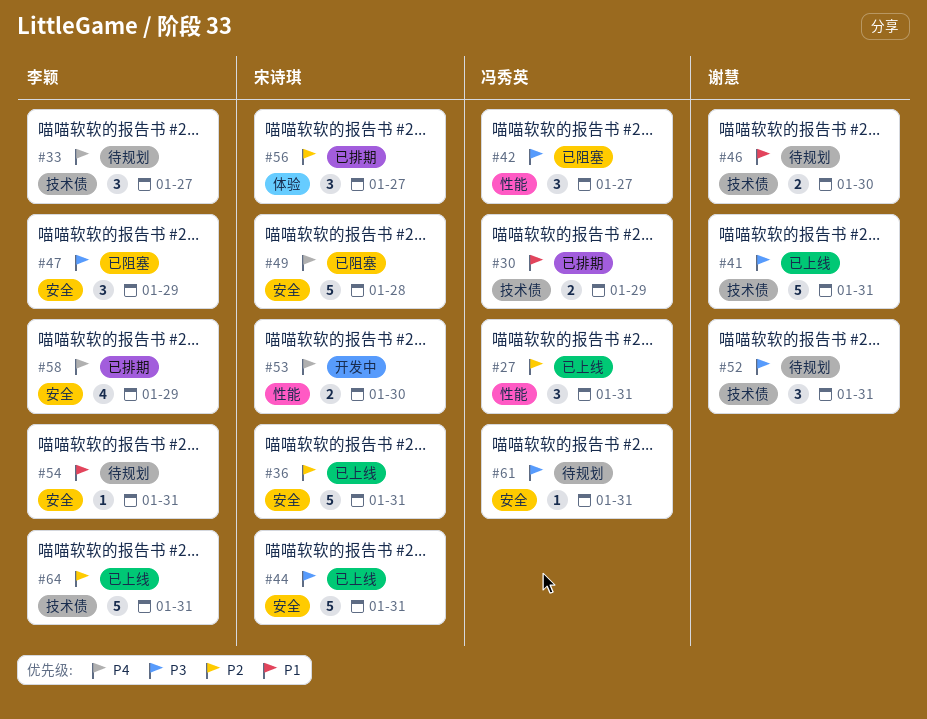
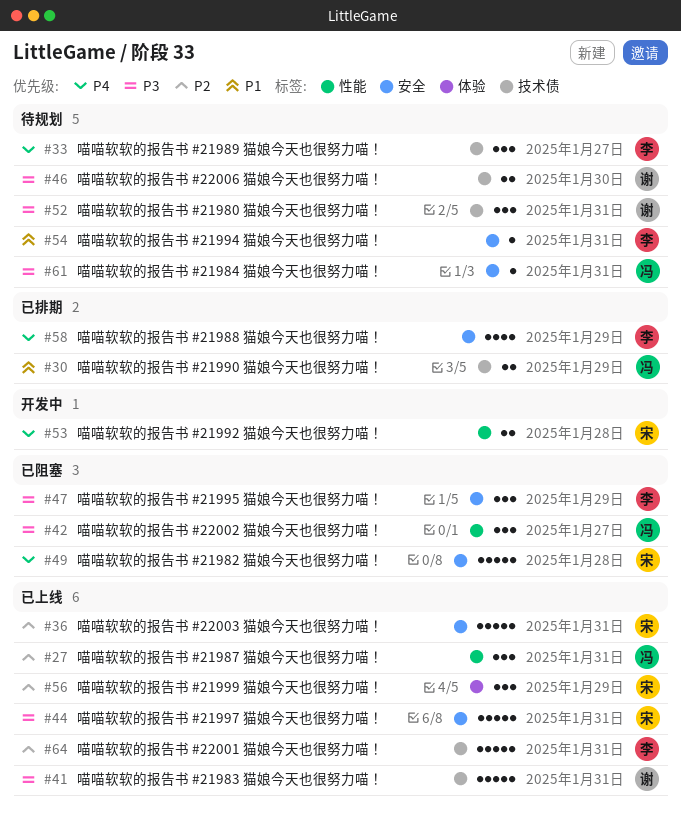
#46, priority: P1 -> P3
#53, due: Jan 30 -> Jan 28
#56, status: 已排期 -> 已上线
#56, due: Jan 27 -> Jan 29

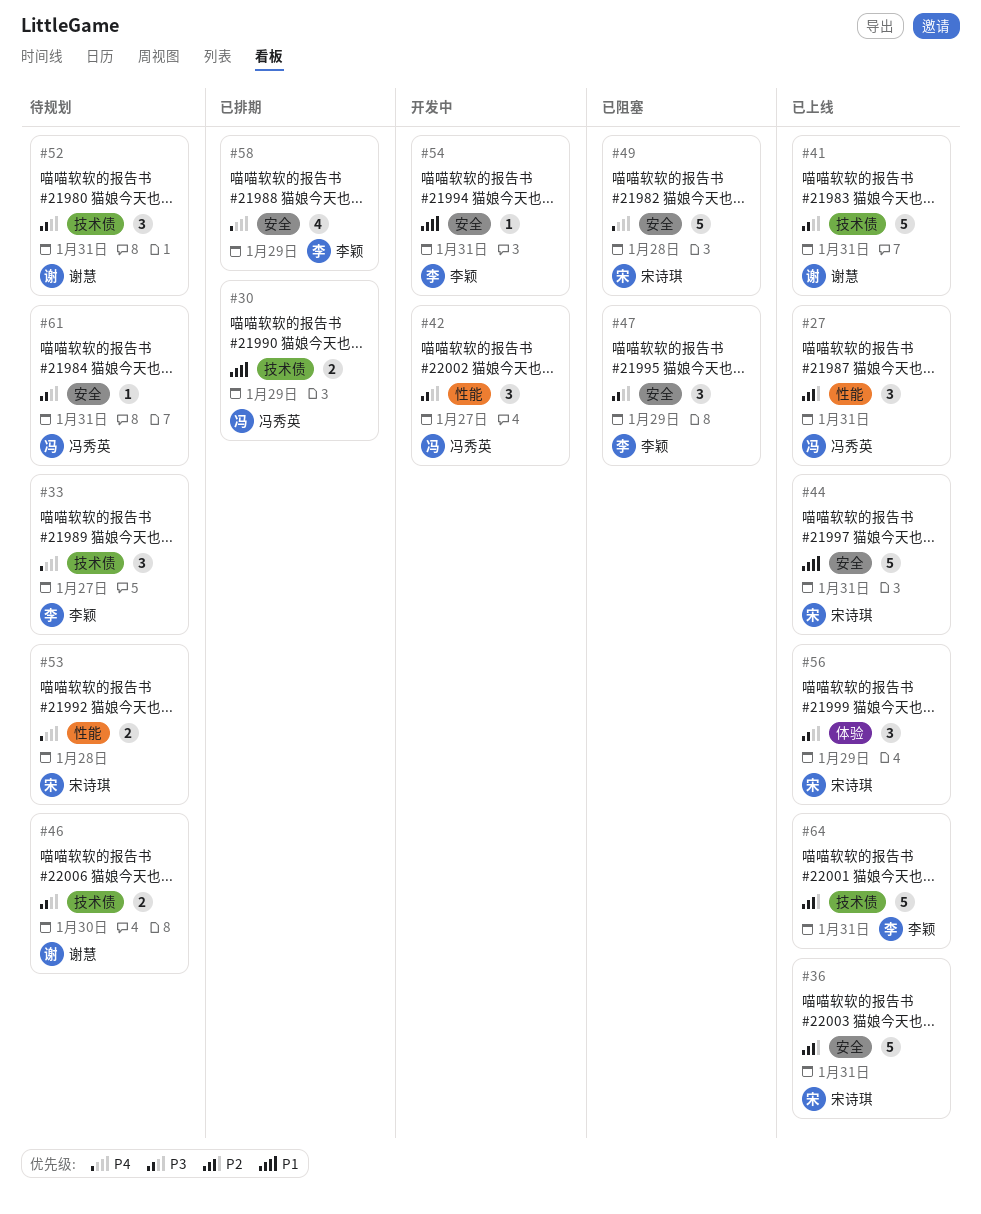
#42, status: 已阻塞 -> 开发中
#44, priority: P3 -> P1
#53, status: 开发中 -> 待规划
#54, status: 待规划 -> 开发中
#56, priority: P2 -> P3

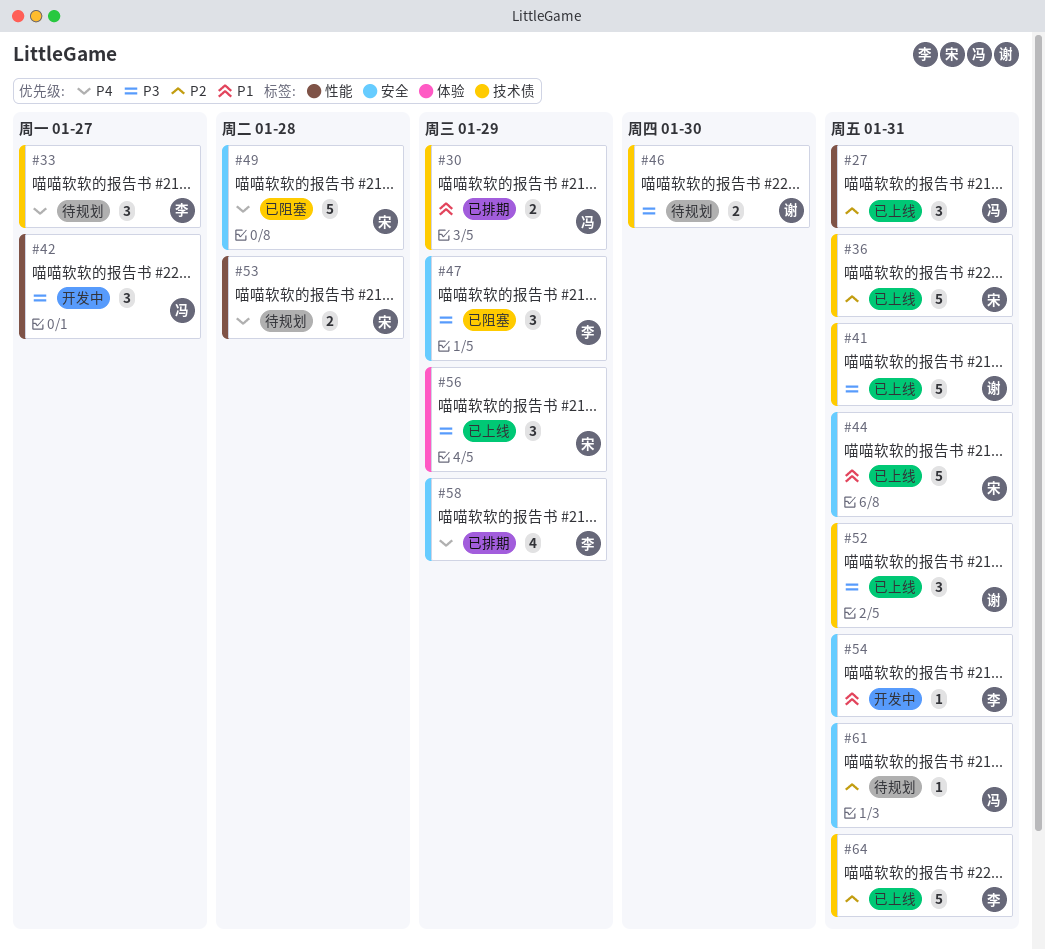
#36, label: 安全 -> 技术债
#52, status: 待规划 -> 已上线
#61, priority: P3 -> P2

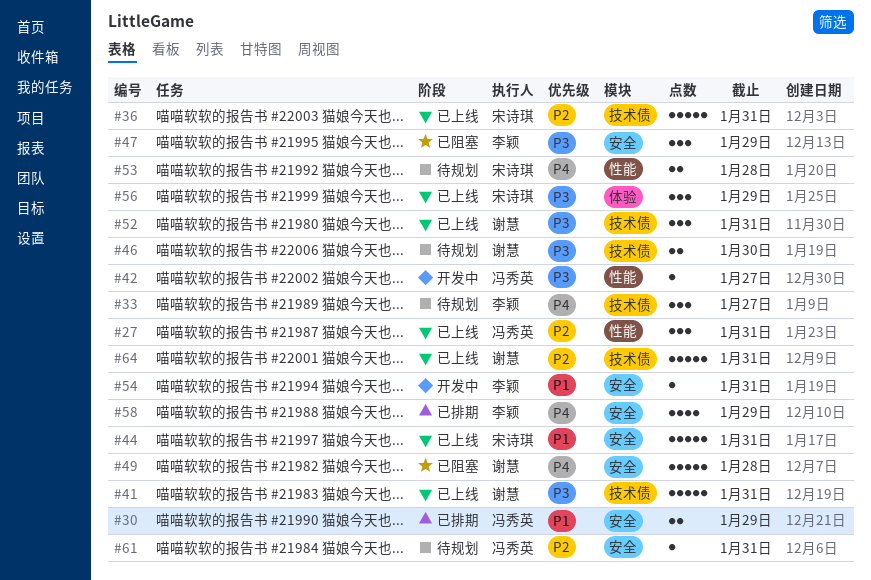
#30, label: 技术债 -> 安全
#42, estimate: 3 -> 1
#49, owner: 宋诗琪 -> 谢慧
#64, owner: 李颖 -> 谢慧

